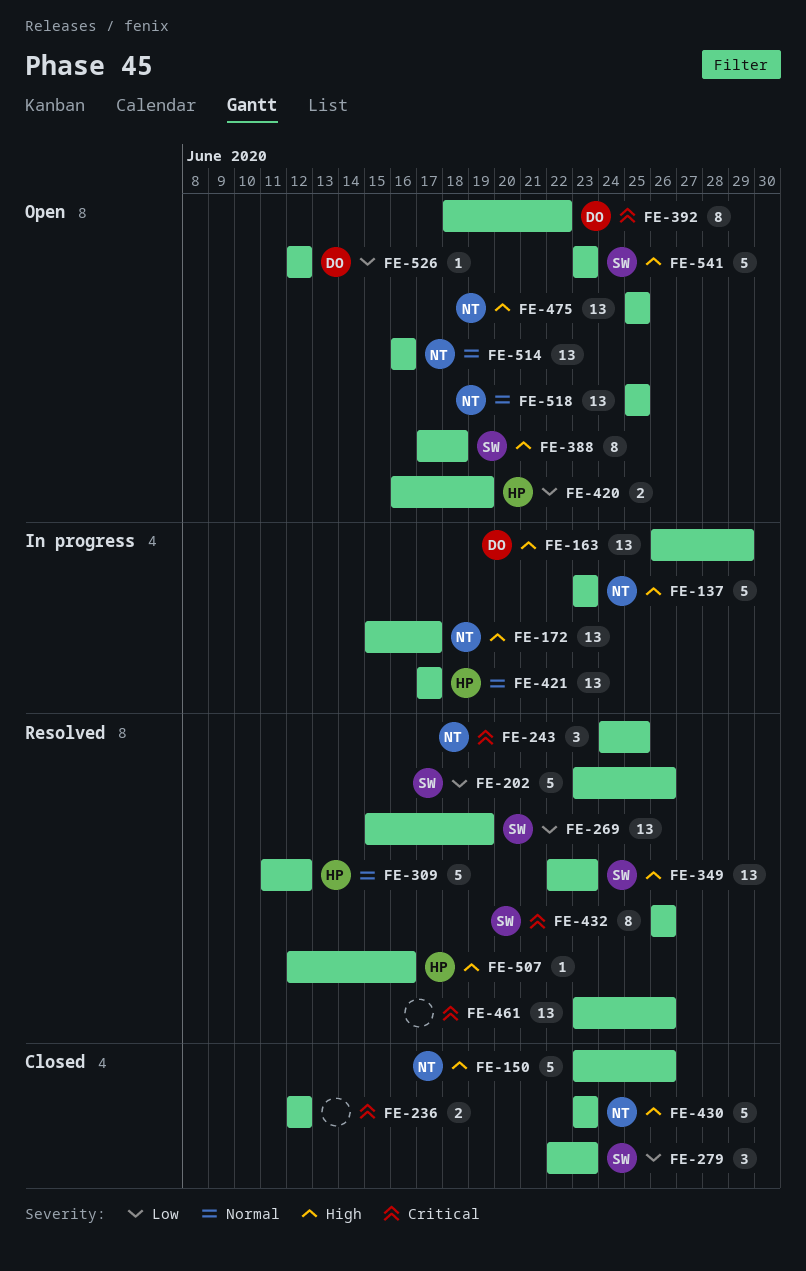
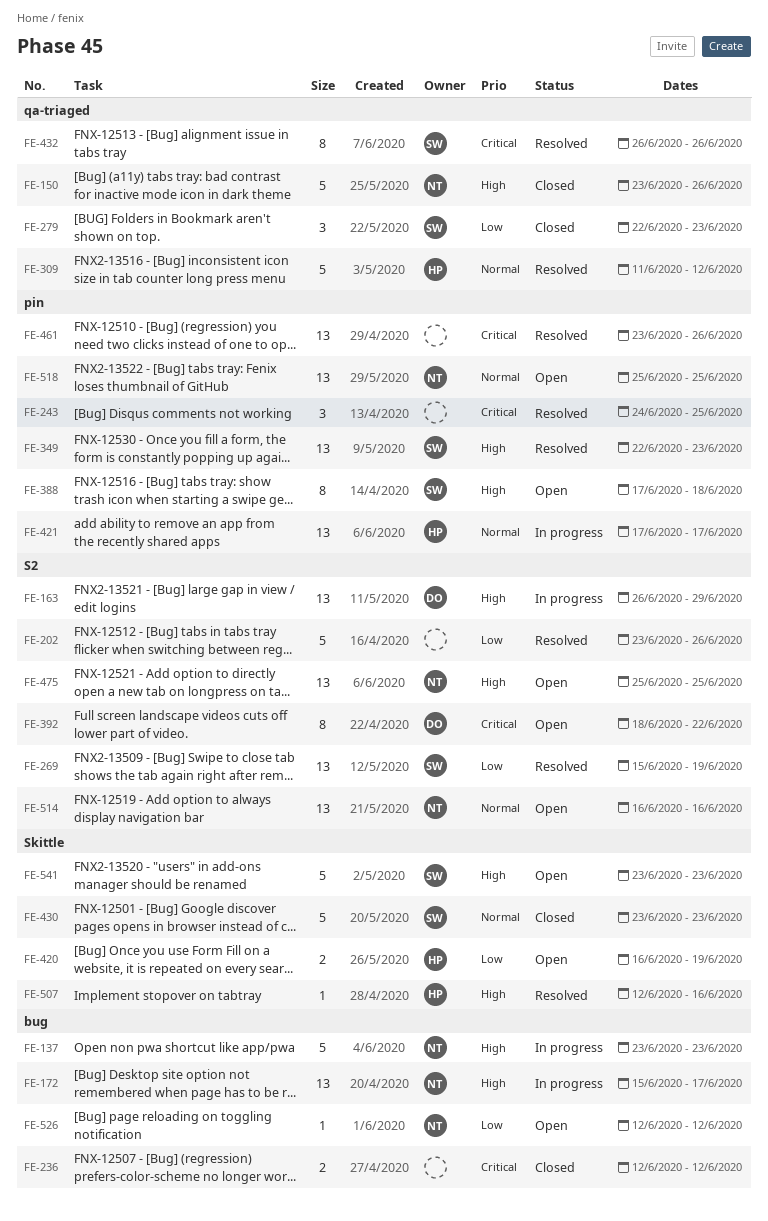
FE-202, owner: SW -> none
FE-243, owner: NT -> none
FE-430, owner: NT -> SW
FE-430, priority: High -> Normal
FE-526, owner: DO -> NT

